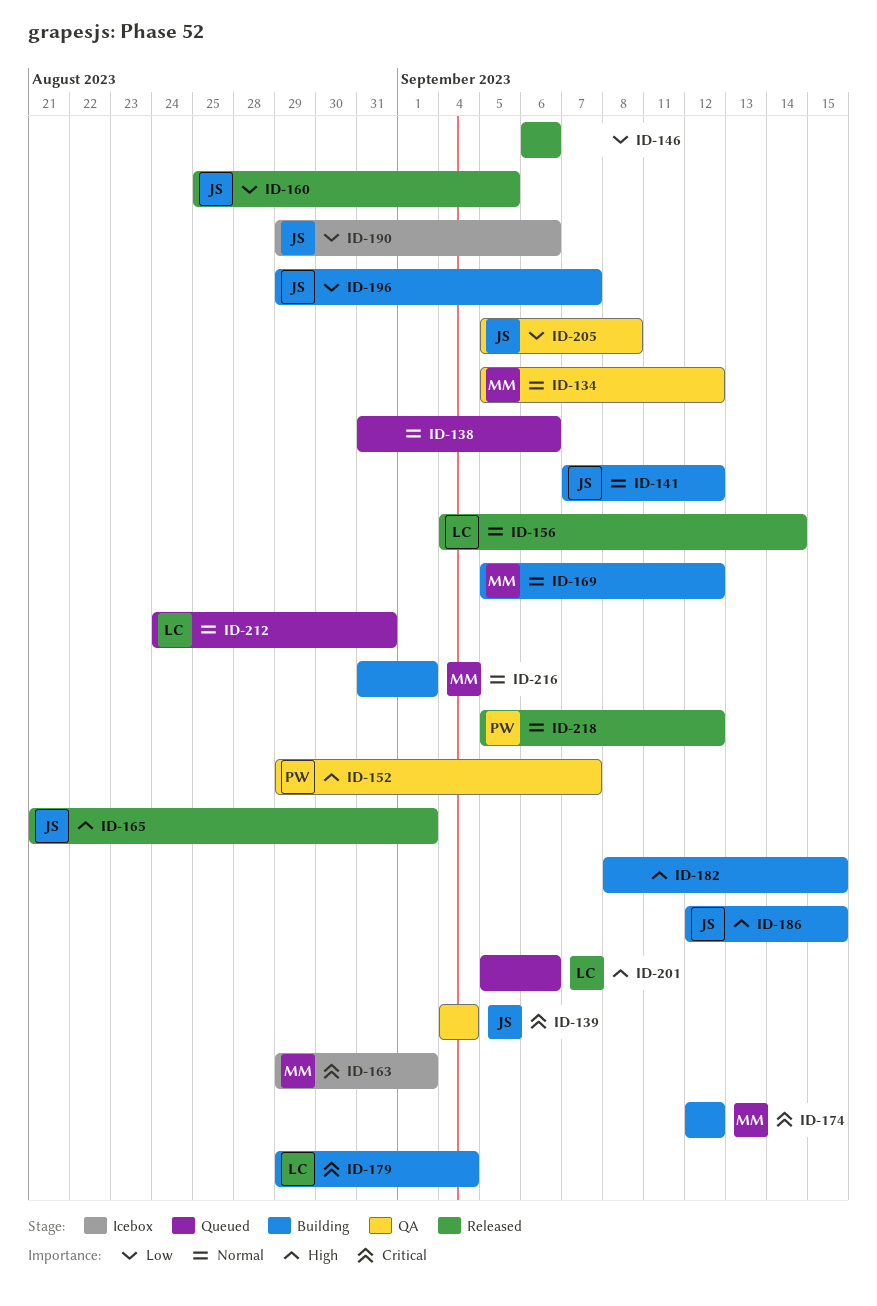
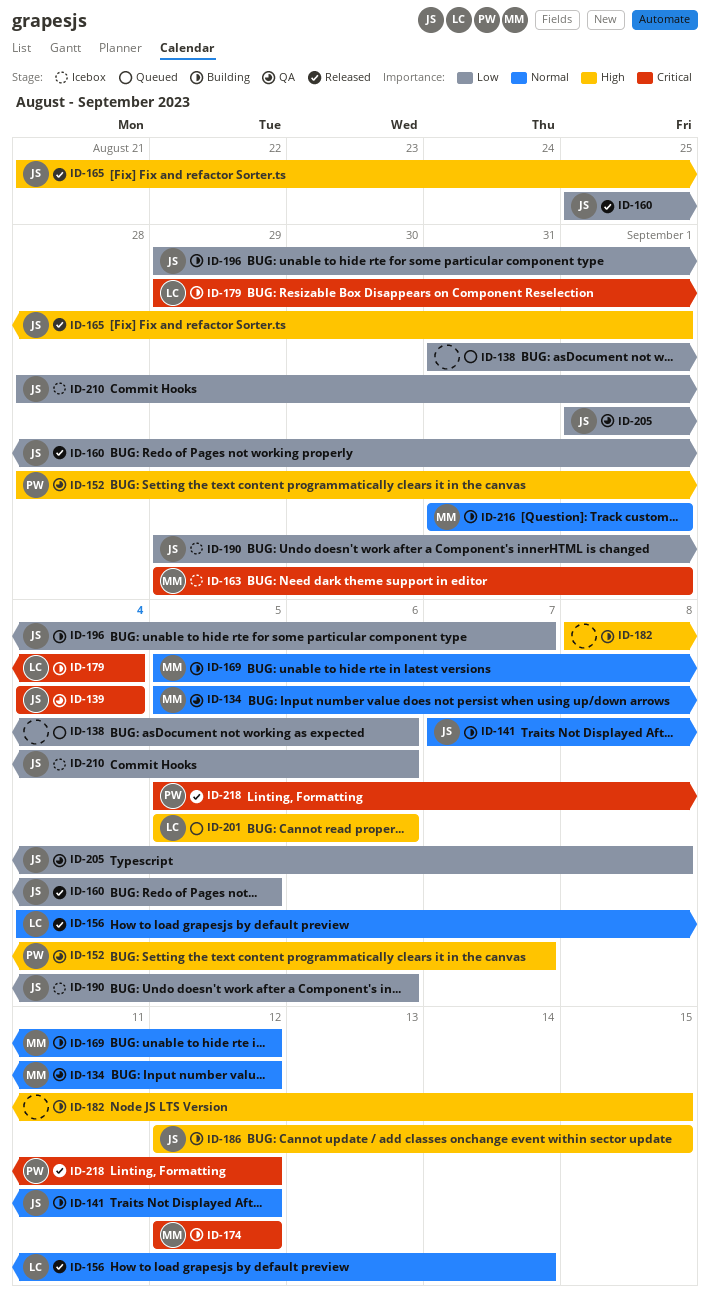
ID-138, priority: Normal -> Low
ID-146: present -> none
ID-152, start: Aug 29 -> Aug 28
ID-205, start: Sep 5 -> Sep 1
ID-210: none -> present
ID-212: present -> none
ID-218, priority: Normal -> Critical

